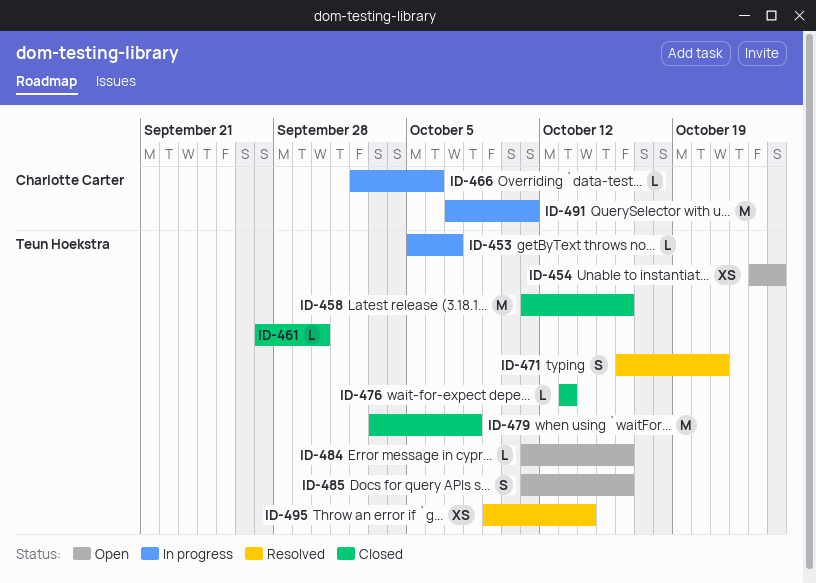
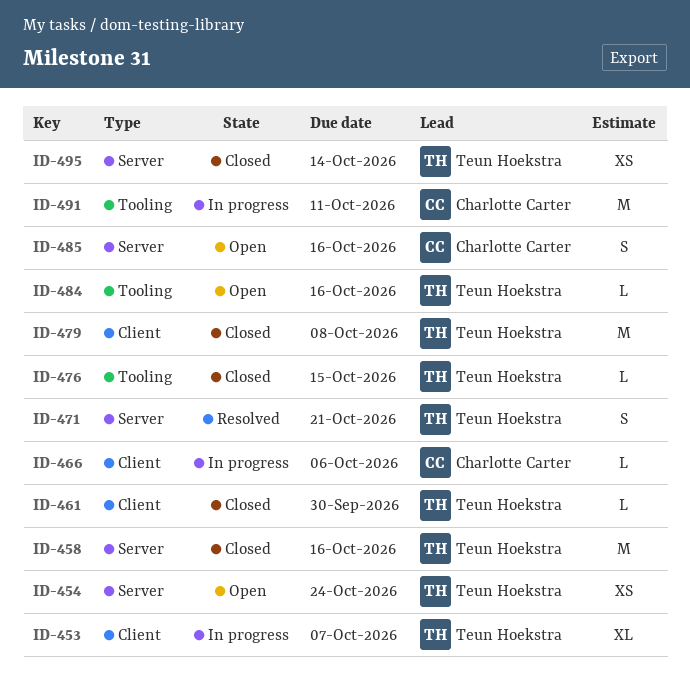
ID-453, estimate: L -> XL
ID-476, due: Oct 13 -> Oct 15
ID-485, owner: Teun Hoekstra -> Charlotte Carter
ID-495, status: Resolved -> Closed

